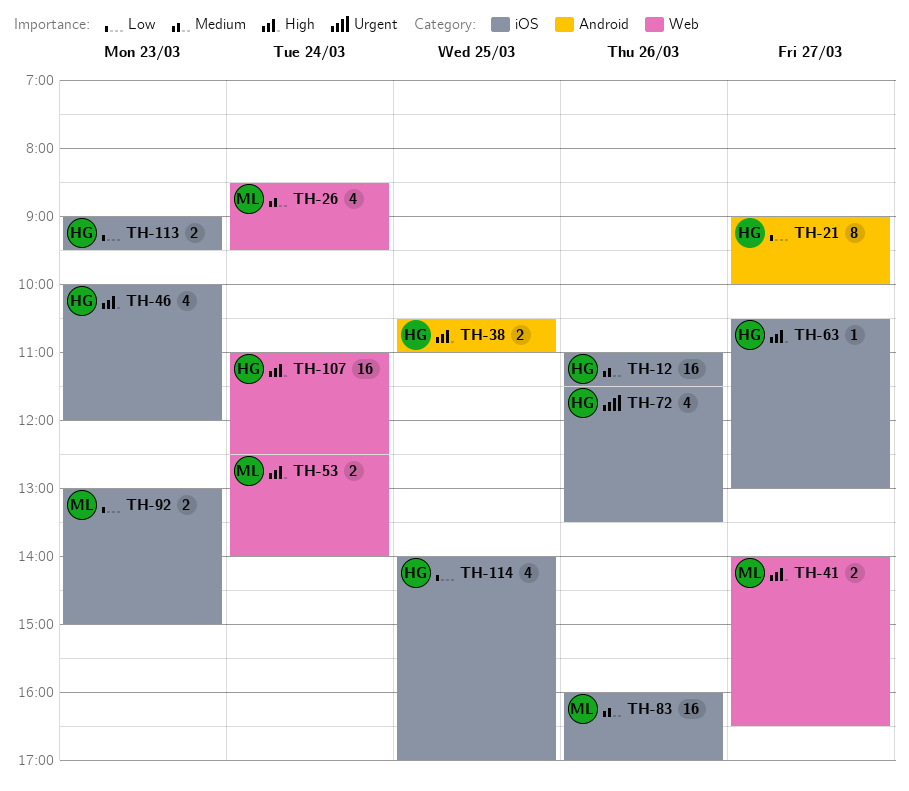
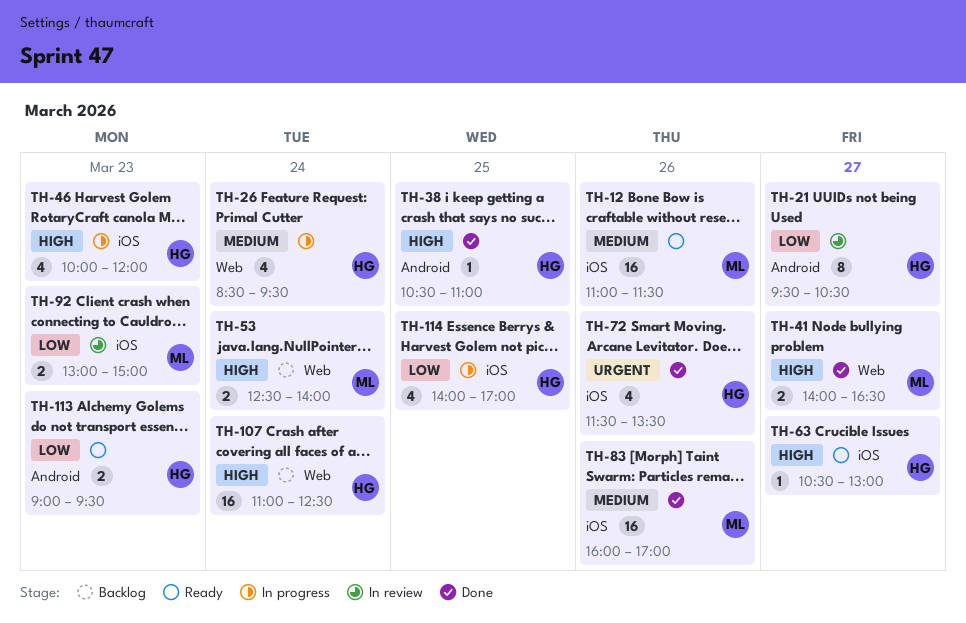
TH-12, owner: HG -> ML
TH-21, begins: 09:00 -> 09:30
TH-21, ends: 10:00 -> 10:30
TH-26, owner: ML -> HG
TH-38, estimate: 2 -> 1
TH-113, label: iOS -> Android

